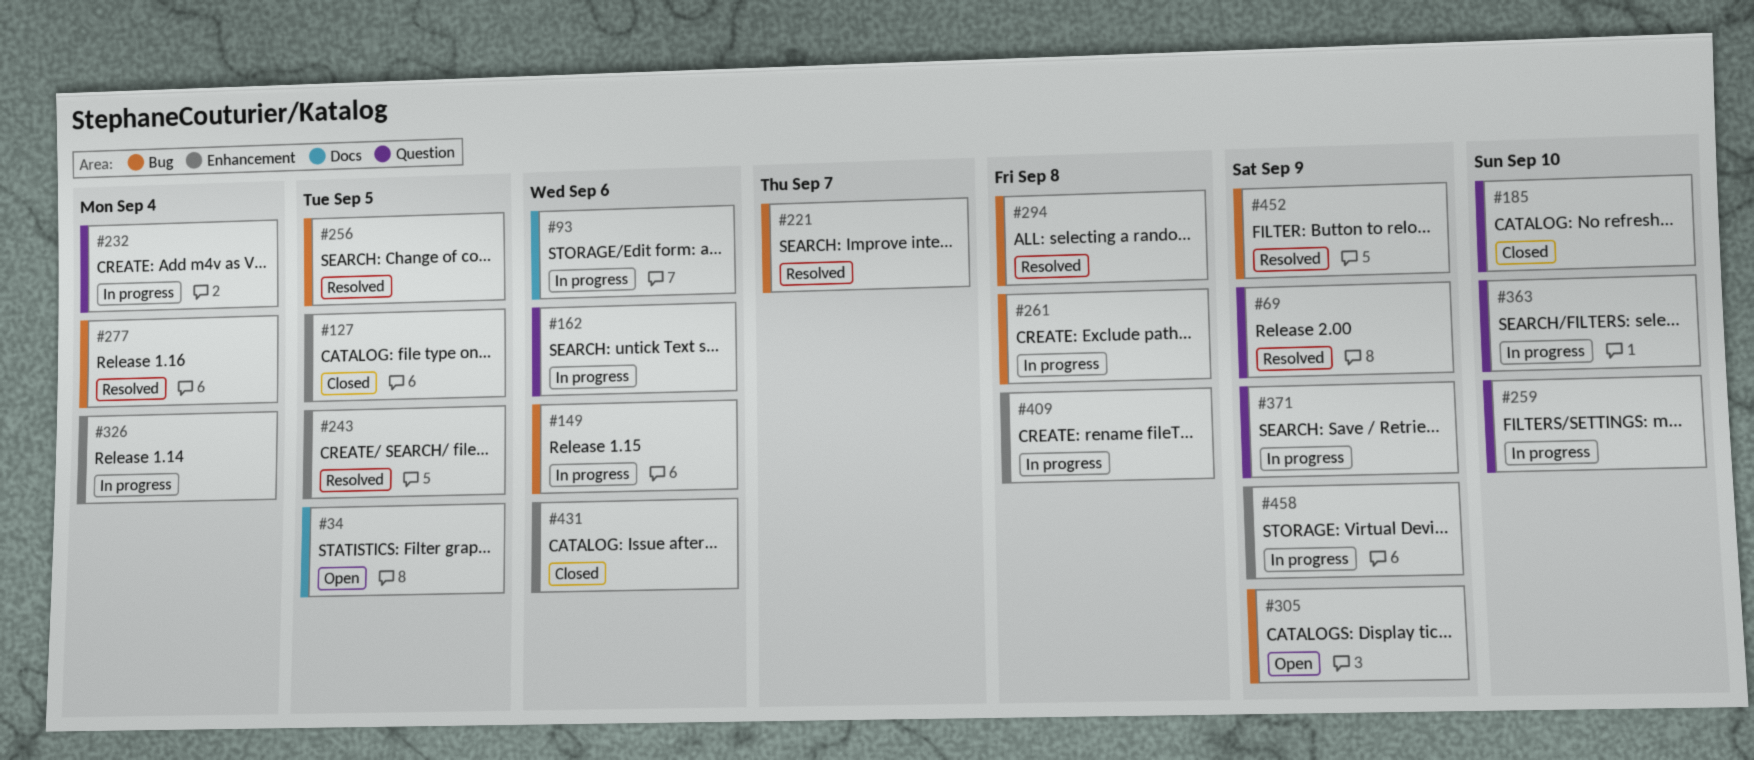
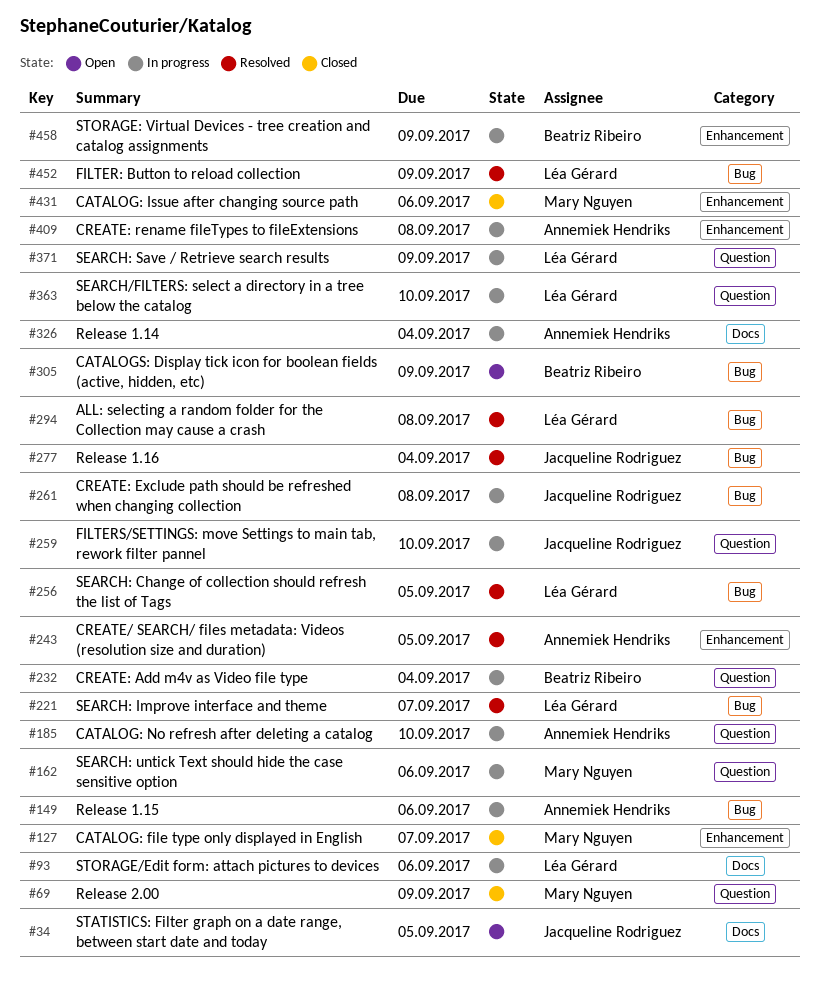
#69, status: Resolved -> Closed
#127, due: Sep 5 -> Sep 7
#185, status: Closed -> In progress
#326, label: Enhancement -> Docs

